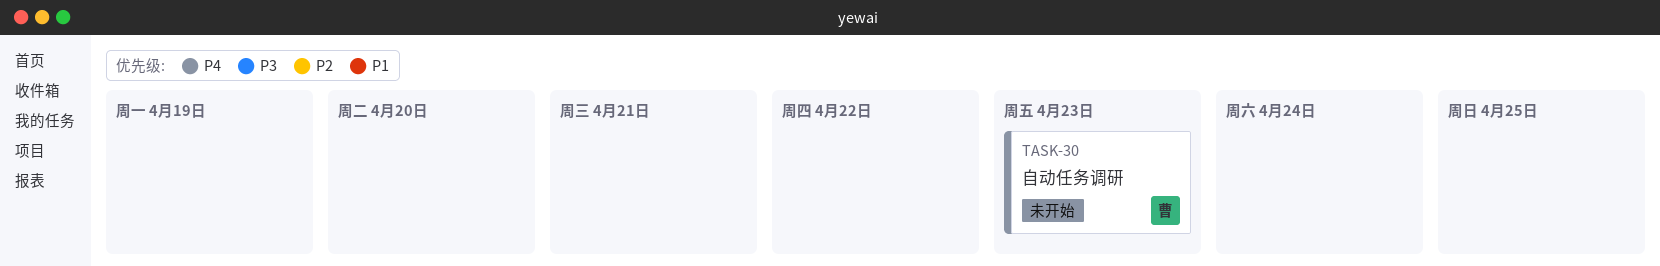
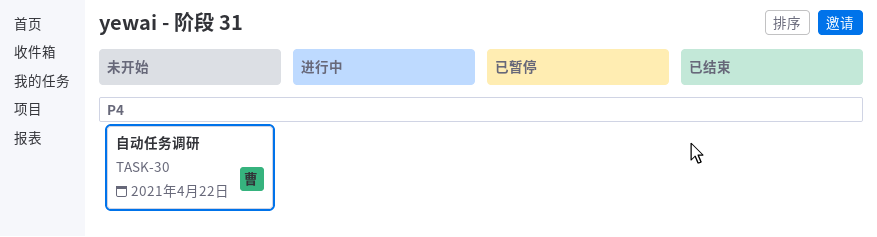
TASK-30, due: Apr 23 -> Apr 22

